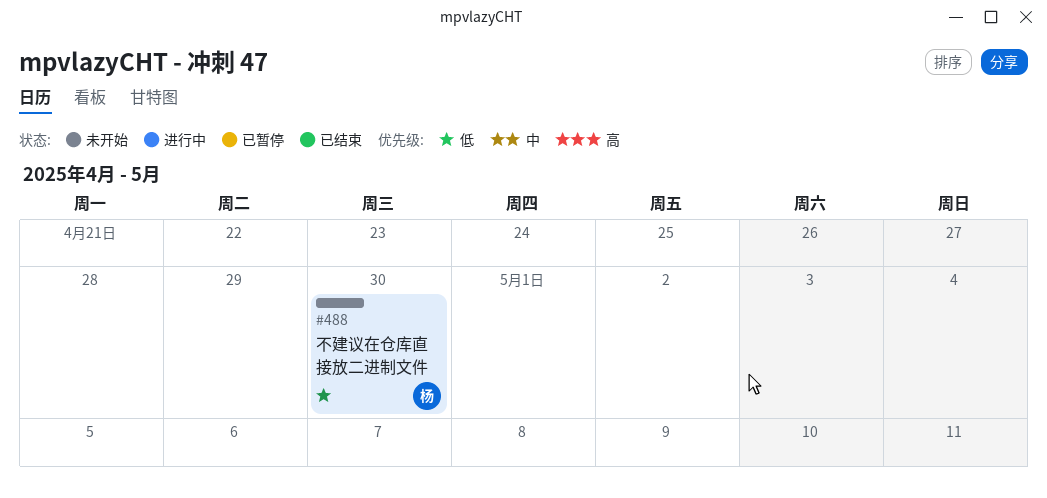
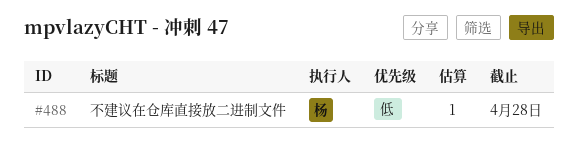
#488, due: Apr 30 -> Apr 28

